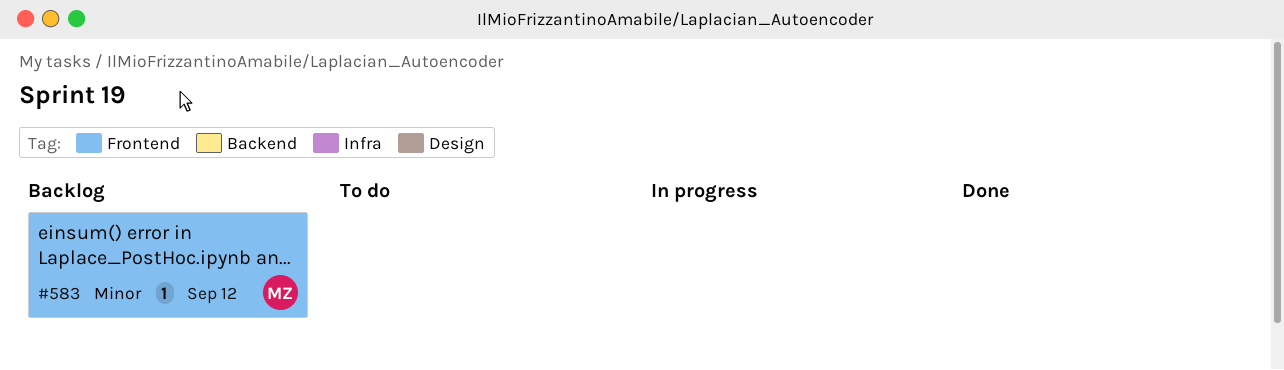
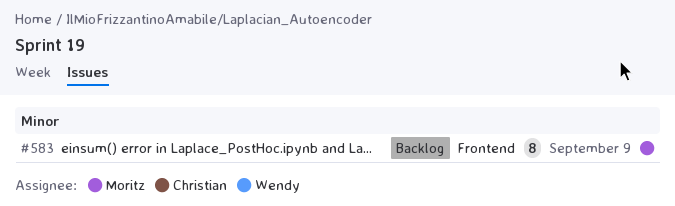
#583, estimate: 1 -> 8
#583, due: Sep 12 -> Sep 9

